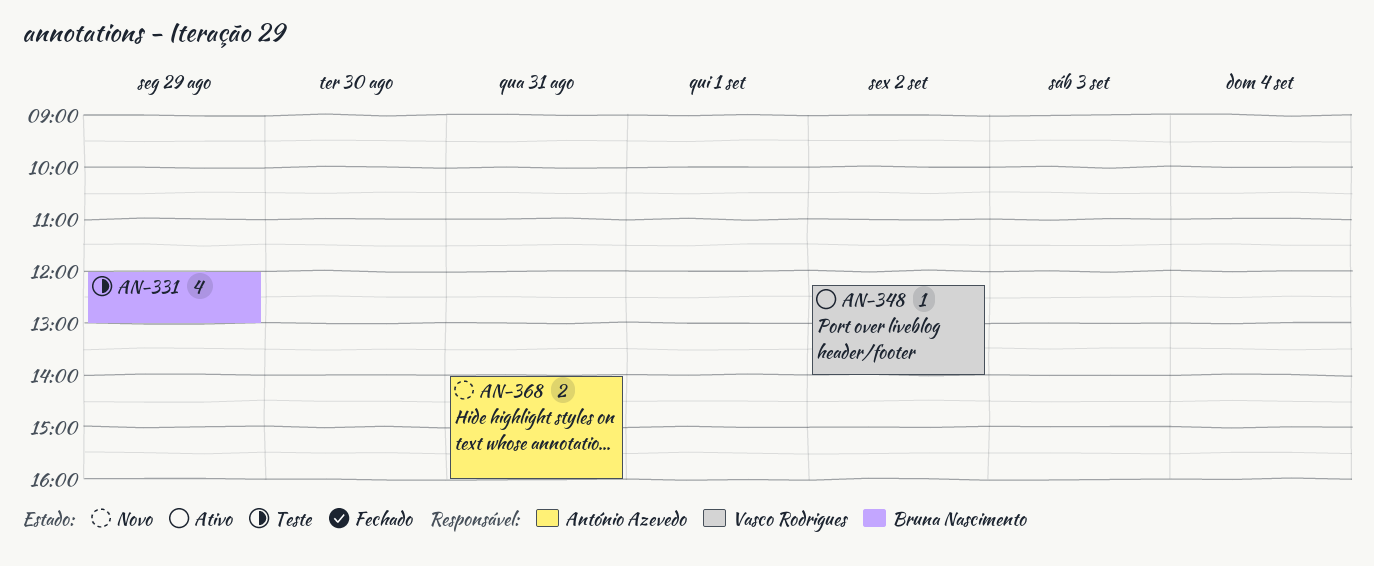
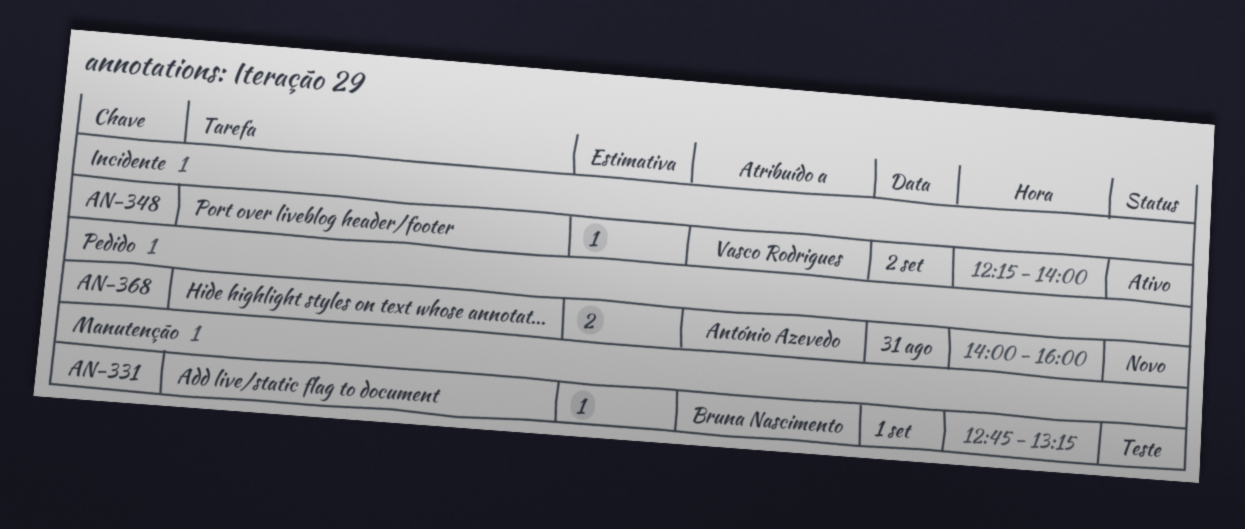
AN-331, estimate: 4 -> 1
AN-331, day: Aug 29 -> Sep 1
AN-331, begins: 12:00 -> 12:45
AN-331, ends: 13:00 -> 13:15

